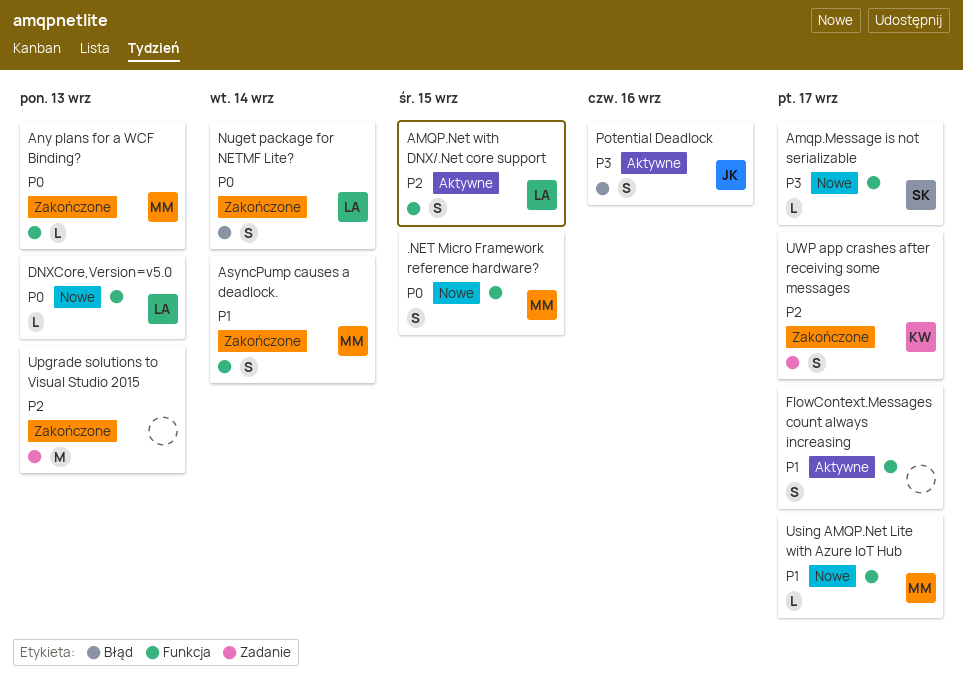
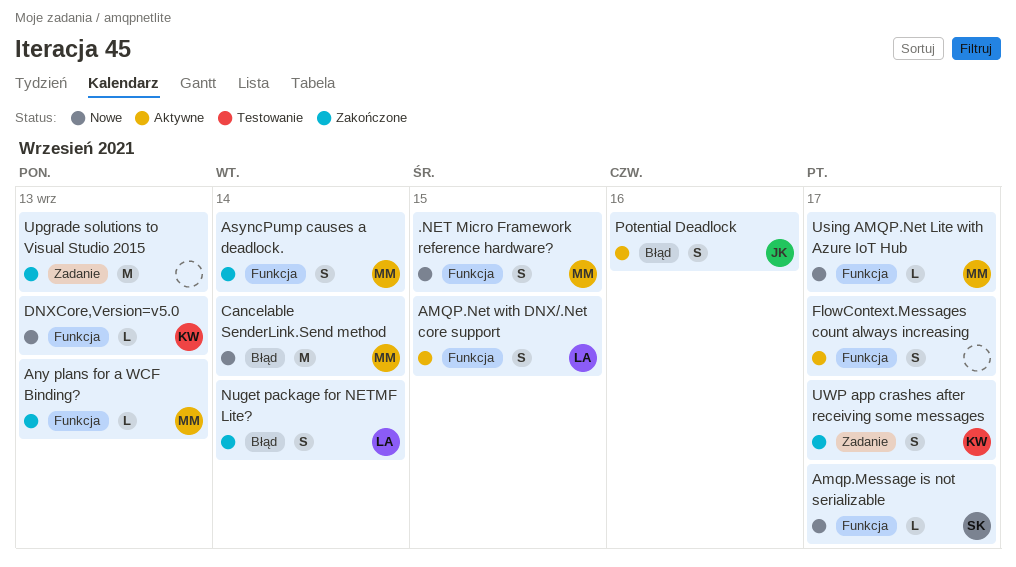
Cancelable SenderLink.Send method: none -> present
DNXCore,Version=v5.0, owner: LA -> KW

